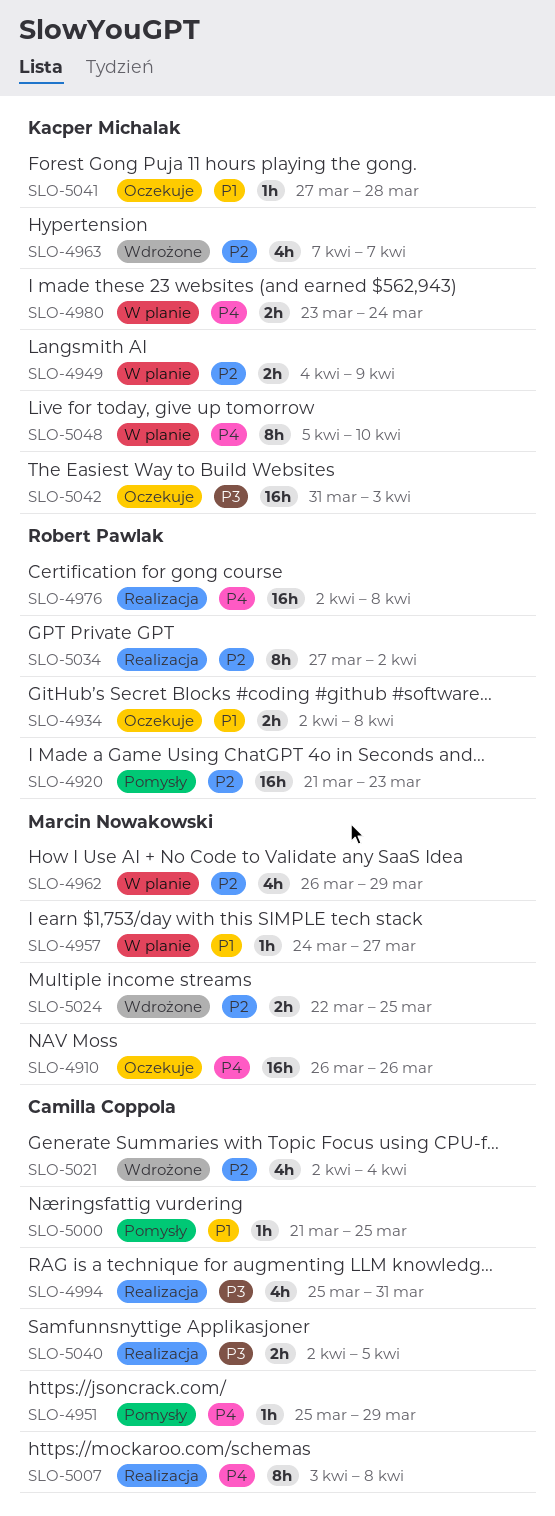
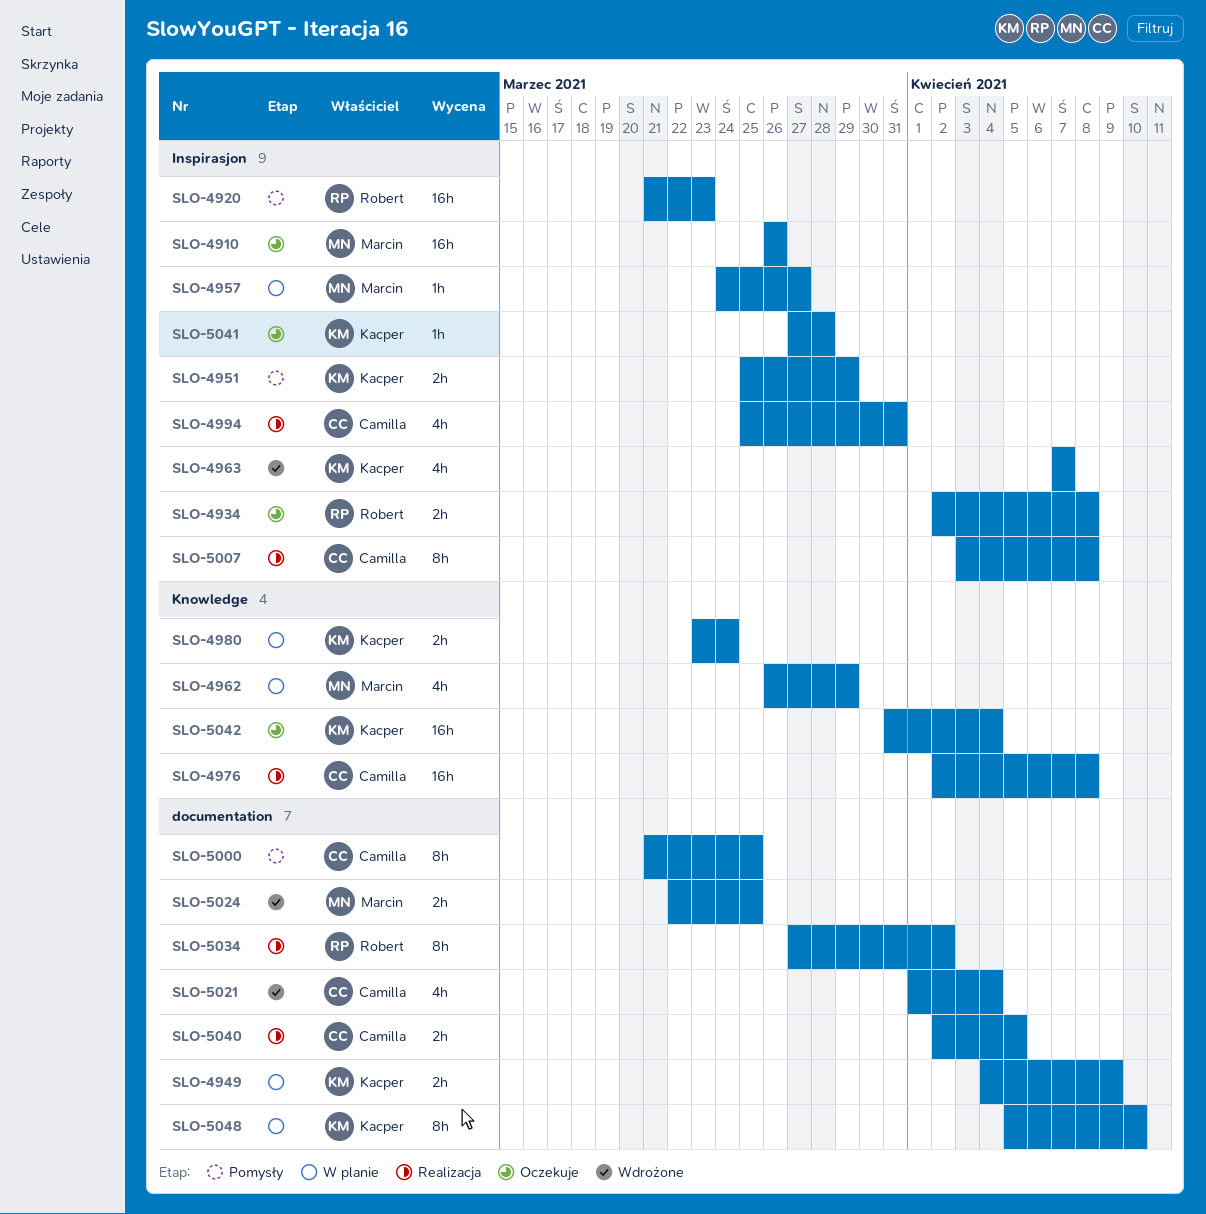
SLO-4951, owner: Camilla Coppola -> Kacper Michalak
SLO-4951, estimate: 1h -> 2h
SLO-4976, owner: Robert Pawlak -> Camilla Coppola
SLO-5000, estimate: 1h -> 8h
SLO-5021, start: Apr 2 -> Apr 1
SLO-5042, due: Apr 3 -> Apr 4

